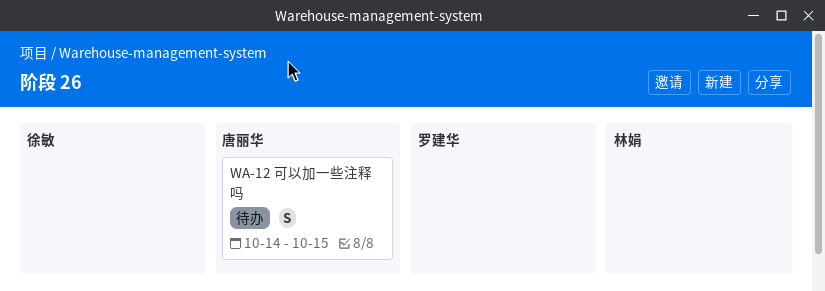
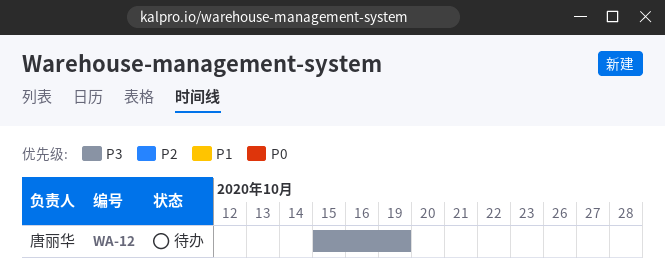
WA-12, start: Oct 14 -> Oct 15
WA-12, due: Oct 15 -> Oct 19

